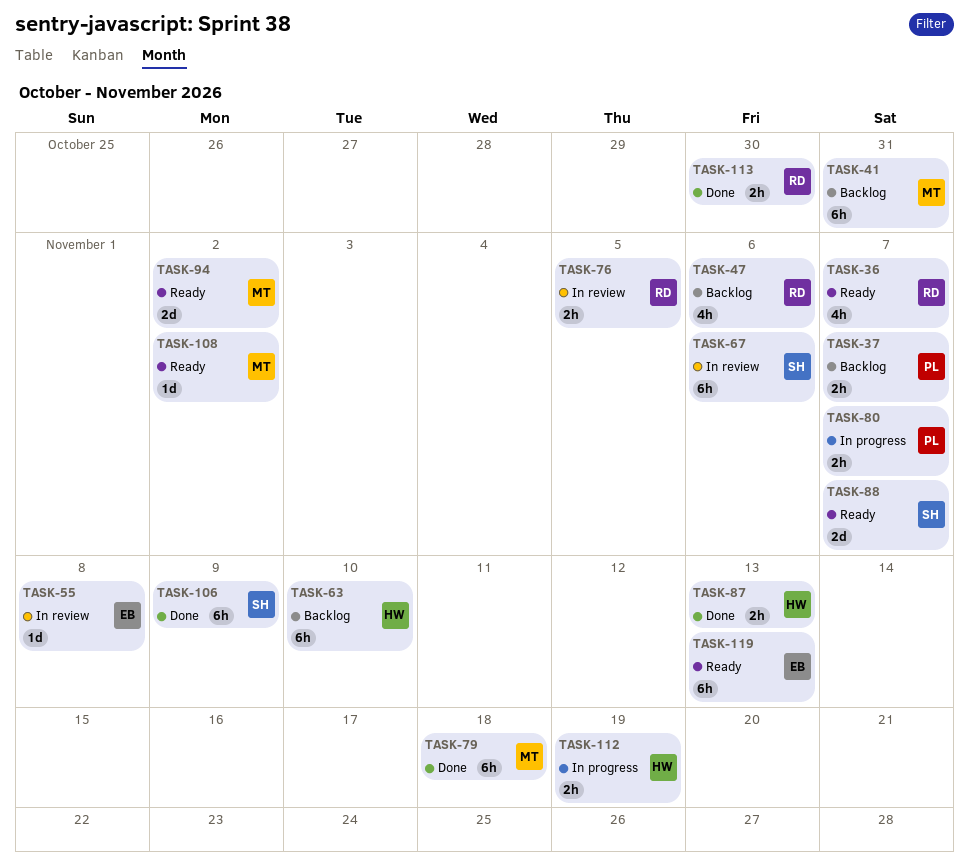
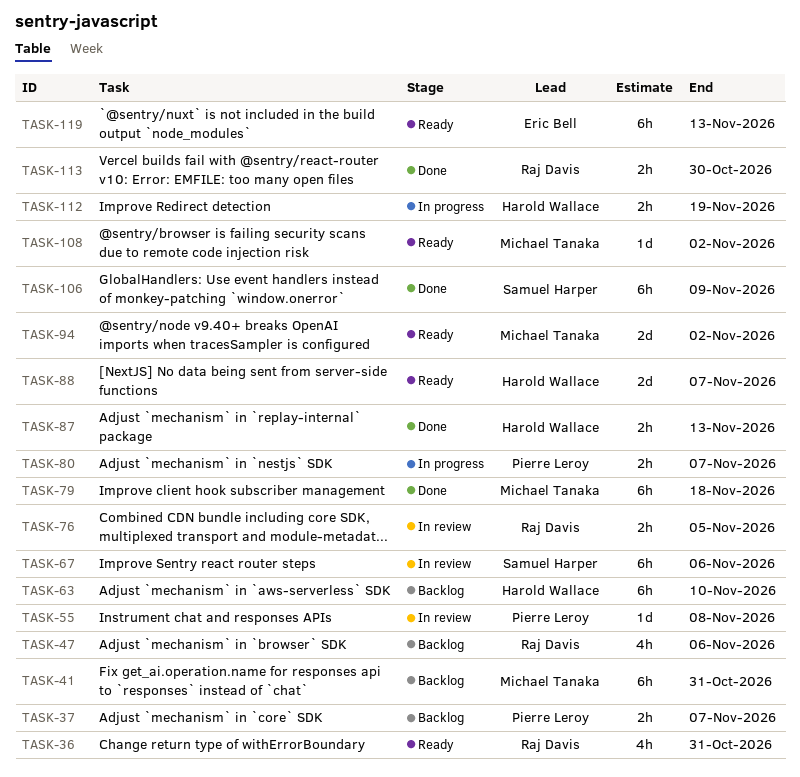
TASK-36, due: Nov 7 -> Oct 31
TASK-55, owner: Eric Bell -> Pierre Leroy
TASK-88, owner: Samuel Harper -> Harold Wallace

